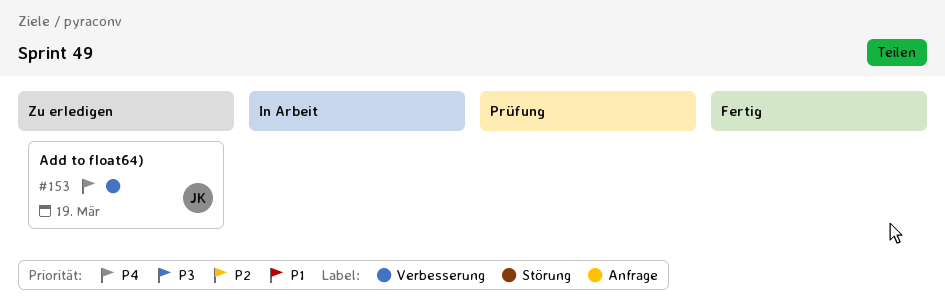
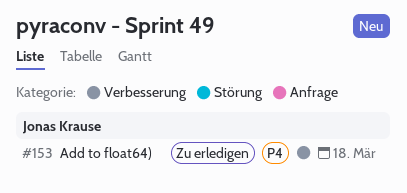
#153, due: Mar 19 -> Mar 18

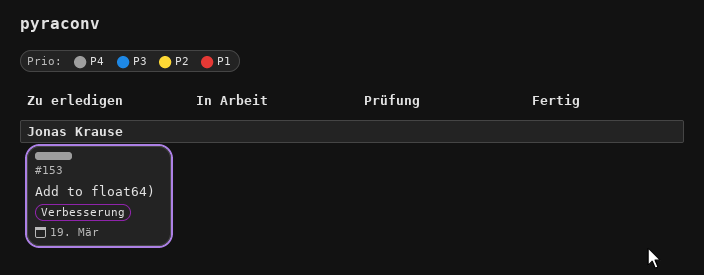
#153, due: Mar 18 -> Mar 19

